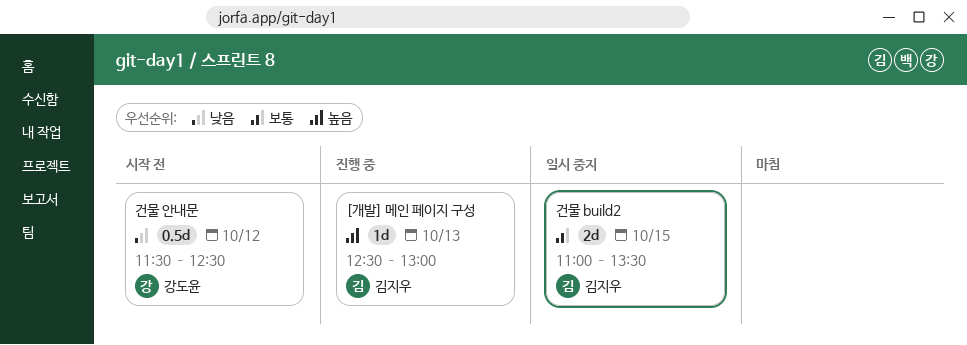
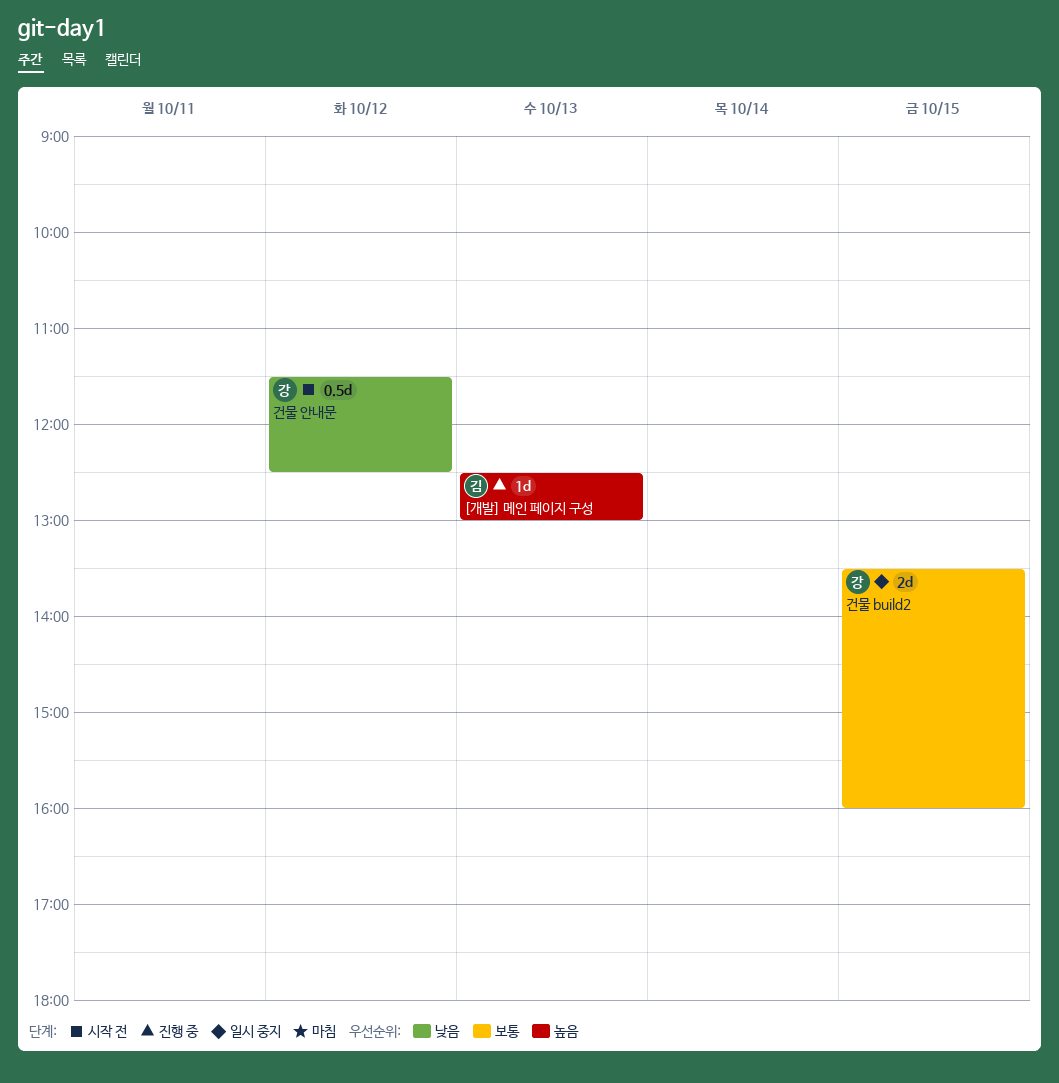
건물 build2, owner: 김지우 -> 강도윤
건물 build2, begins: 11:00 -> 13:30
건물 build2, ends: 13:30 -> 16:00

